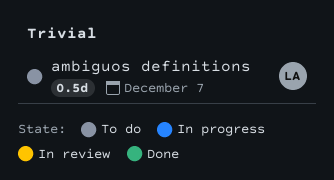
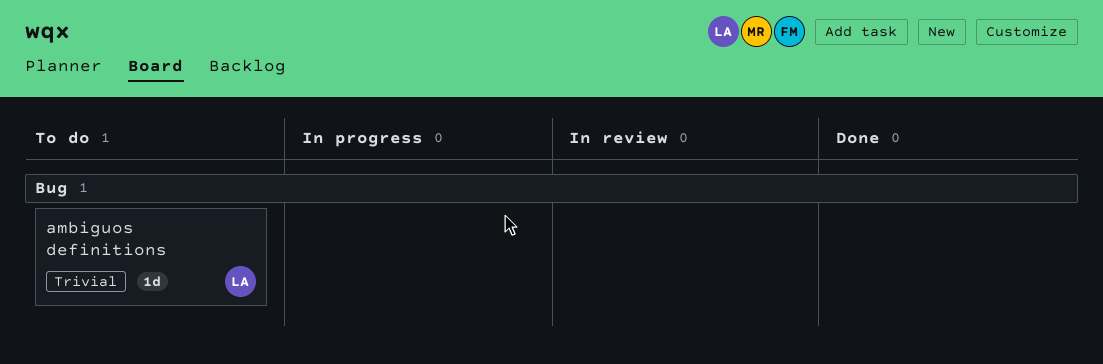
ambiguos definitions, estimate: 0.5d -> 1d

